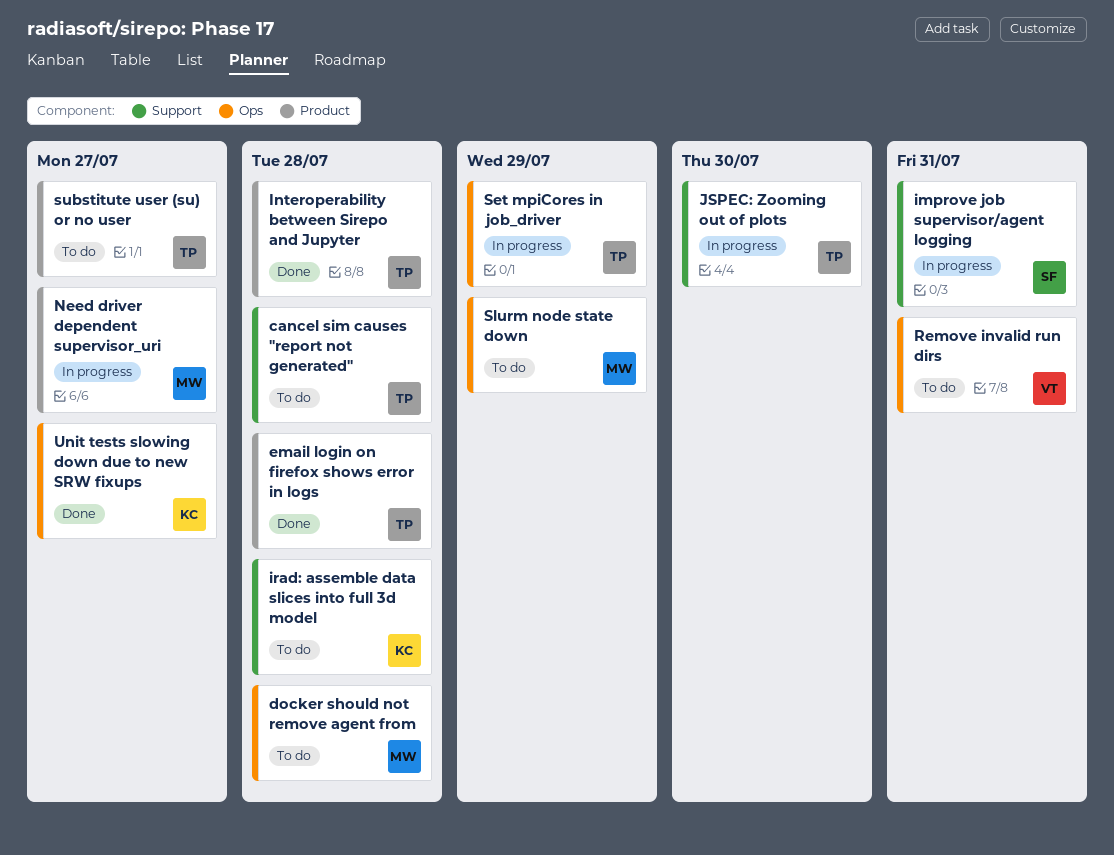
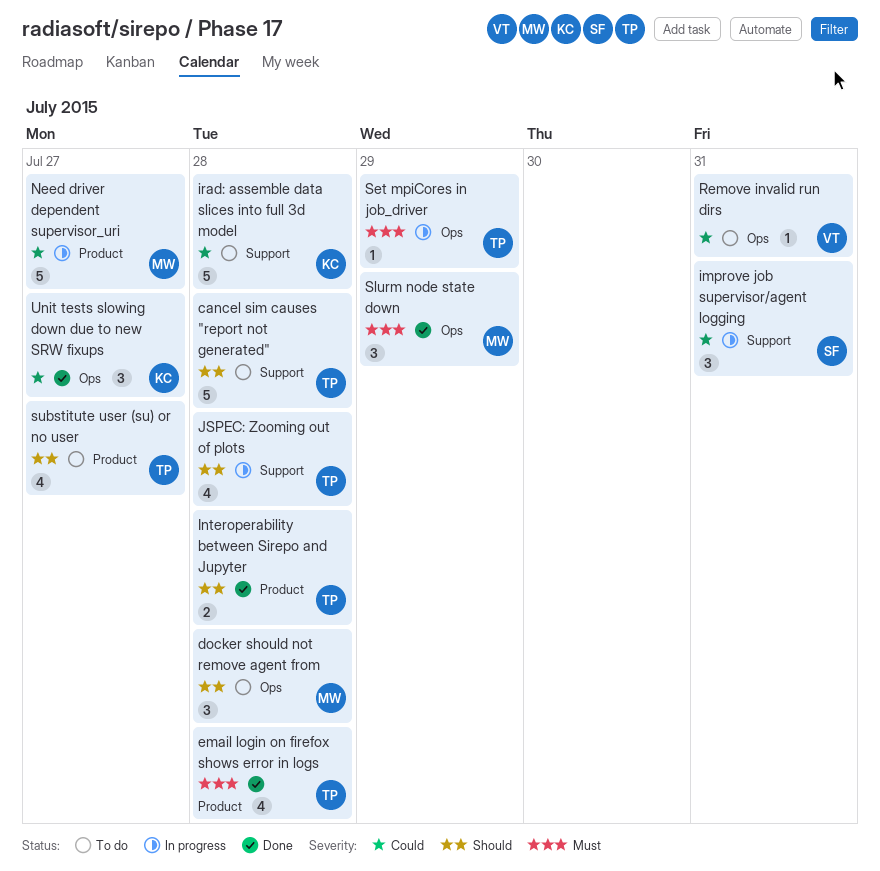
JSPEC: Zooming out of plots, due: Jul 30 -> Jul 28
Slurm node state down, status: To do -> Done

